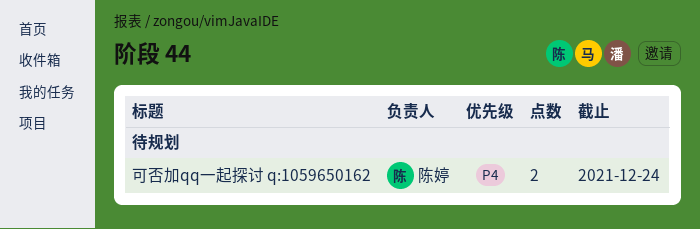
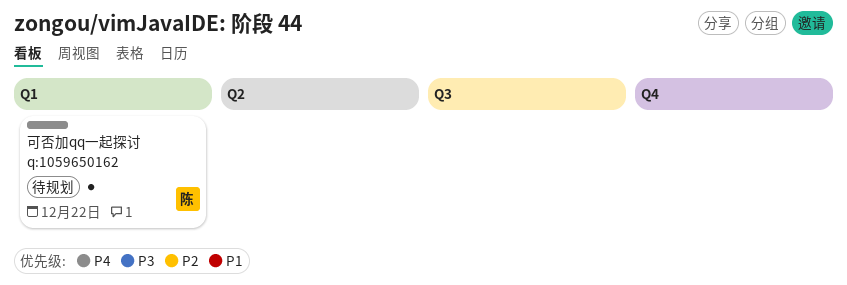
可否加qq一起探讨 q:1059650162, estimate: 2 -> 1
可否加qq一起探讨 q:1059650162, due: Dec 24 -> Dec 22

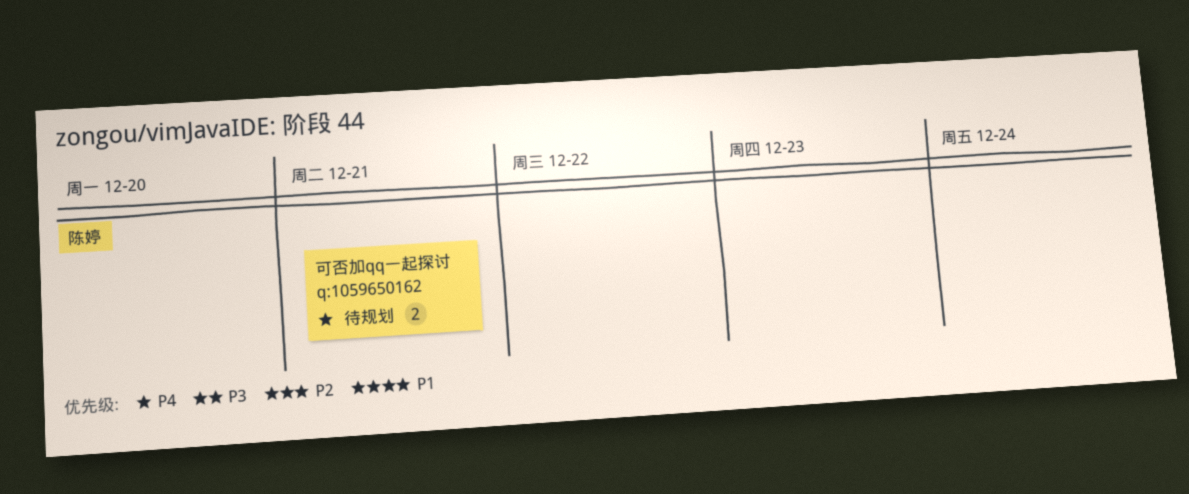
可否加qq一起探讨 q:1059650162, estimate: 1 -> 2
可否加qq一起探讨 q:1059650162, due: Dec 22 -> Dec 21

